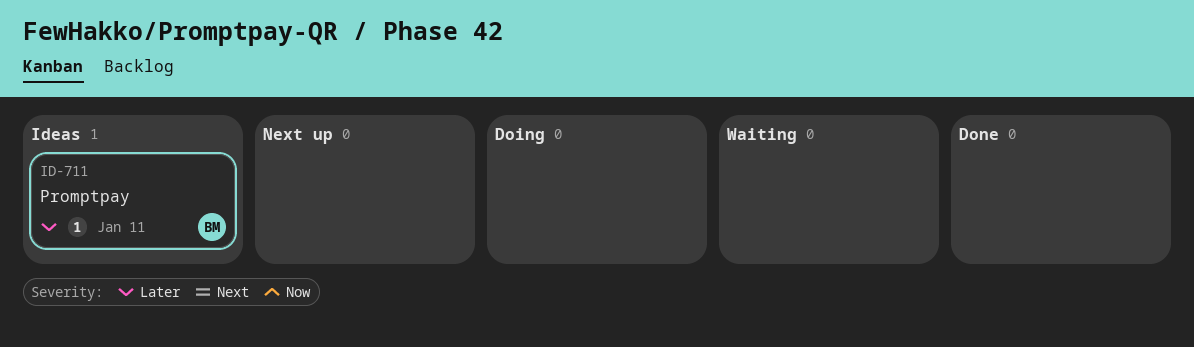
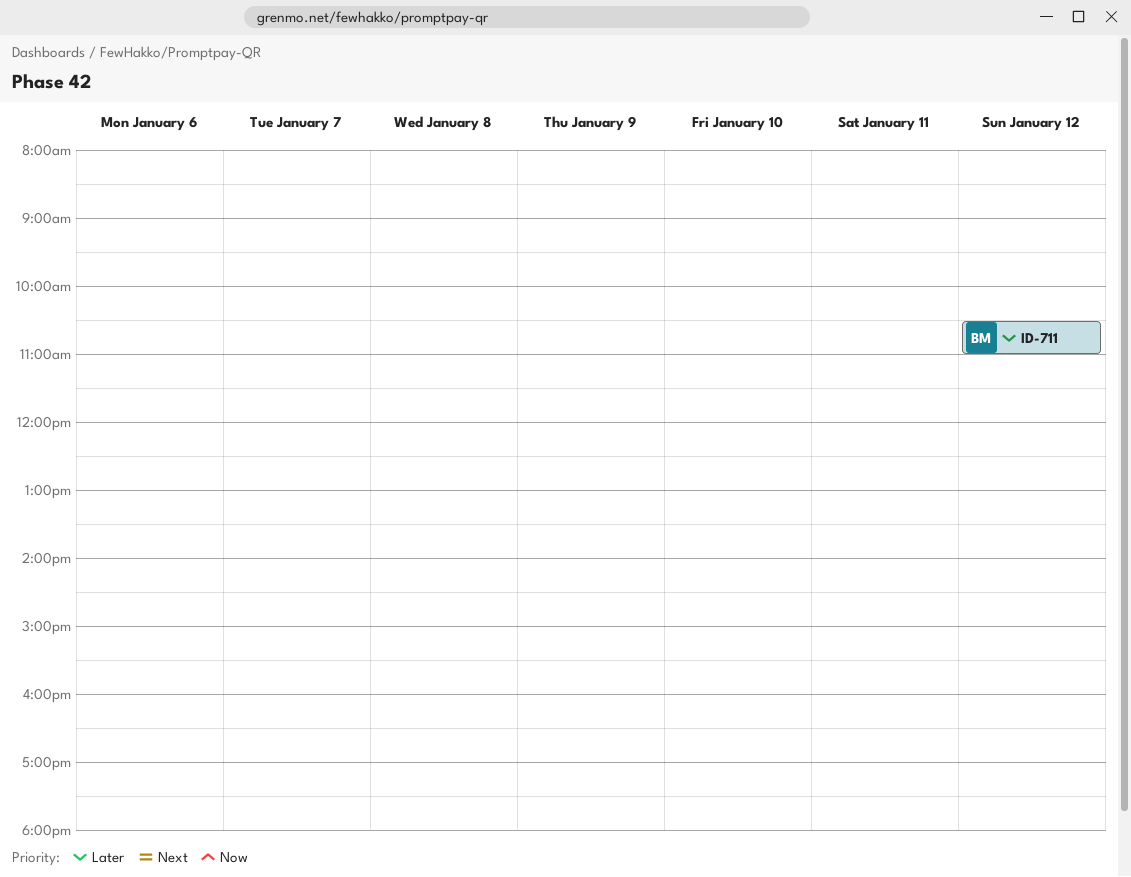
ID-711, day: Jan 11 -> Jan 12

